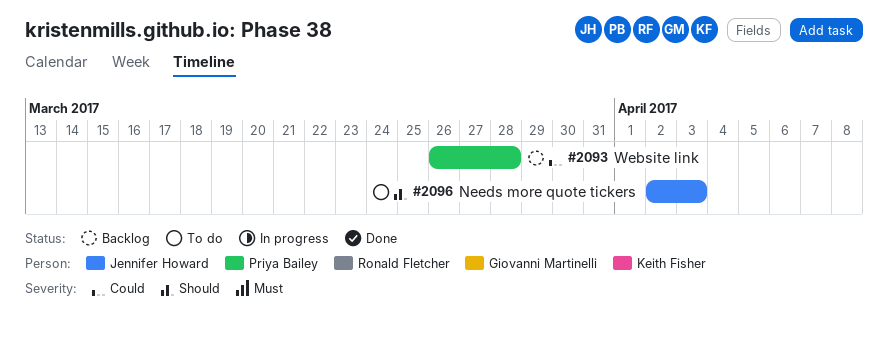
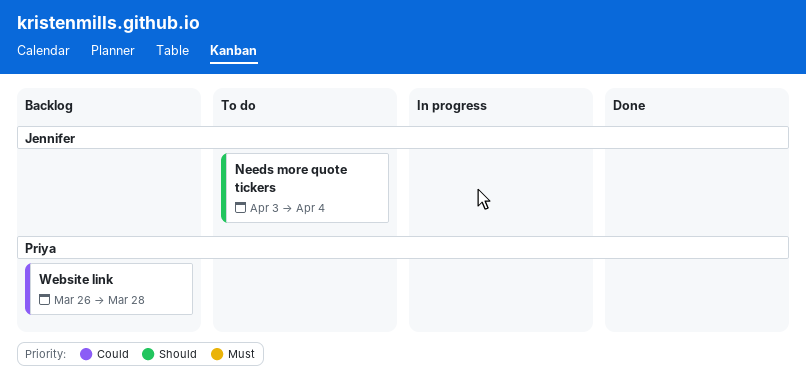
Needs more quote tickers, start: Apr 2 -> Apr 3
Needs more quote tickers, due: Apr 3 -> Apr 4

